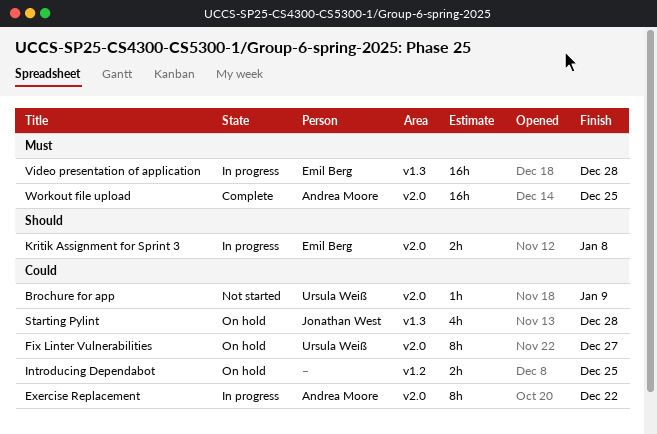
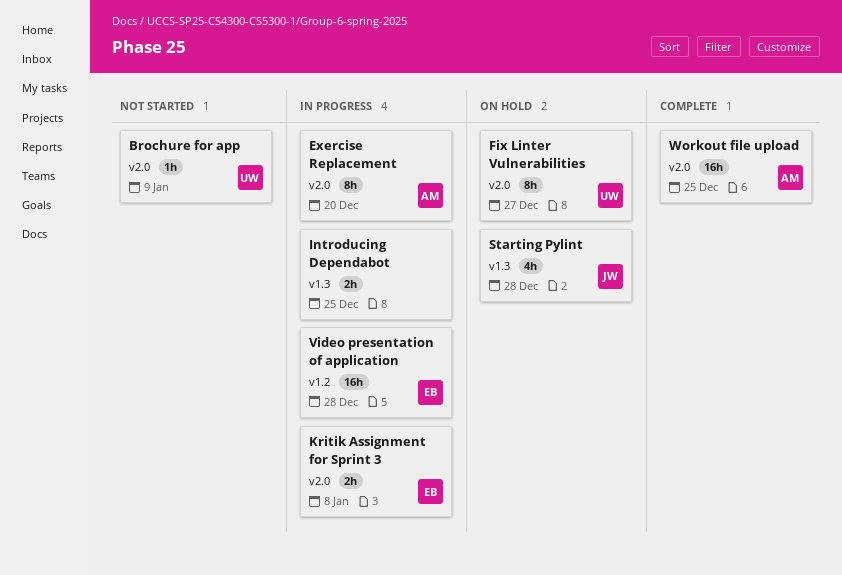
Exercise Replacement, due: Dec 22 -> Dec 20
Introducing Dependabot, status: On hold -> In progress
Introducing Dependabot, label: v1.2 -> v1.3
Video presentation of application, label: v1.3 -> v1.2

